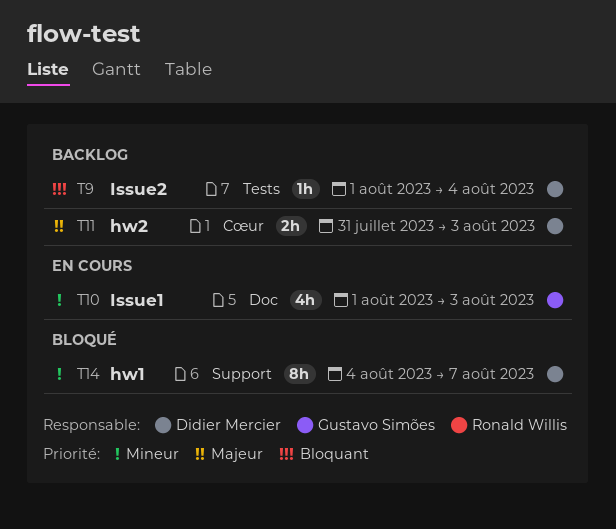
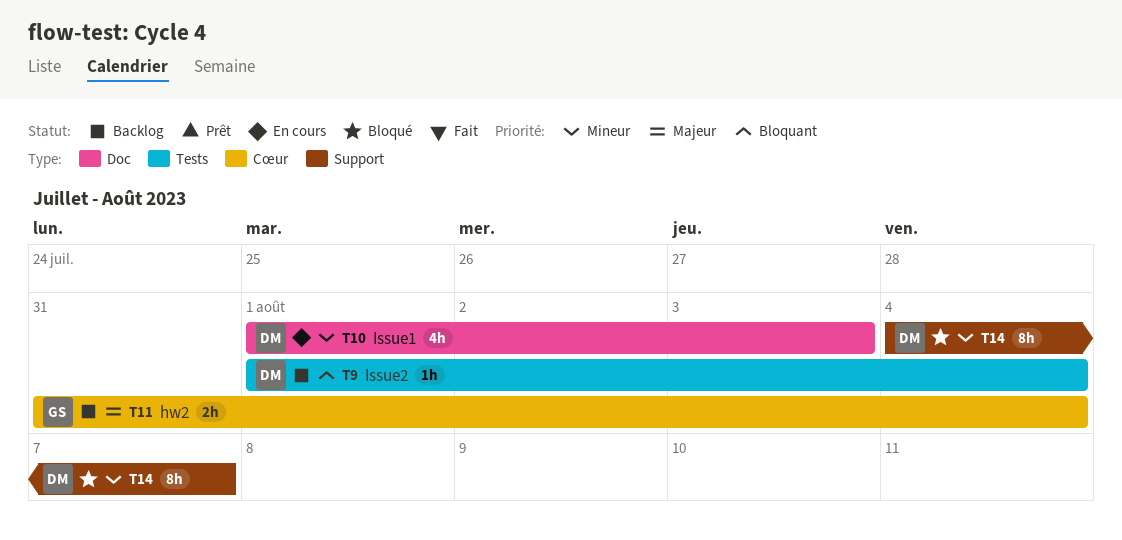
T10, owner: Gustavo Simões -> Didier Mercier
T11, owner: Didier Mercier -> Gustavo Simões
T11, due: Aug 3 -> Aug 4

